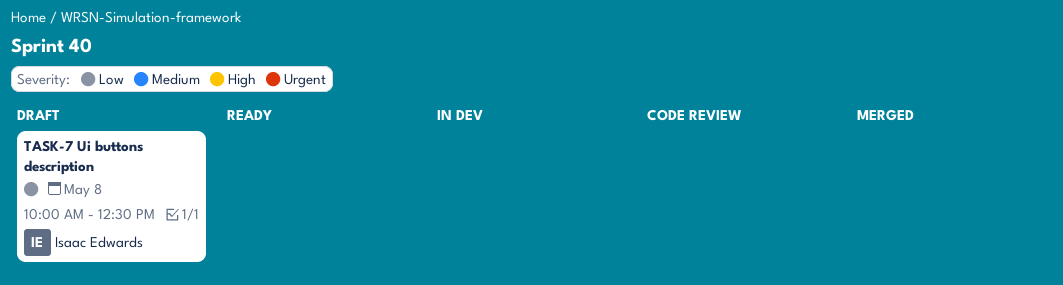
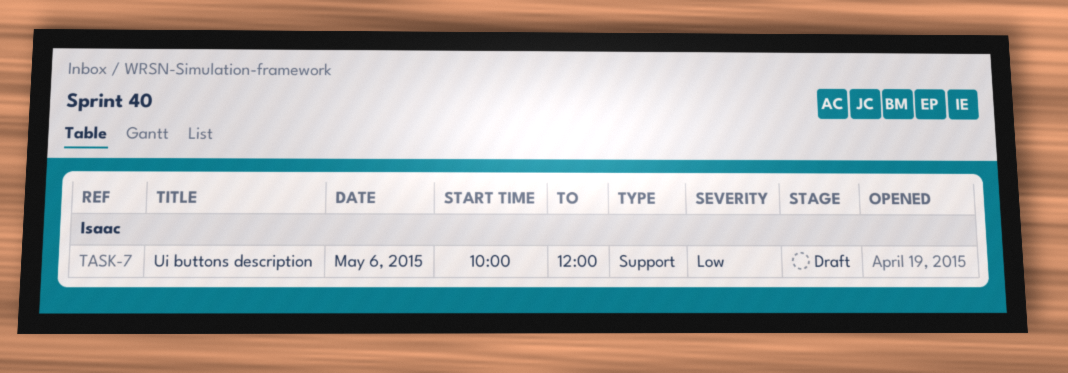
TASK-7, day: May 8 -> May 6
TASK-7, ends: 12:30 -> 12:00

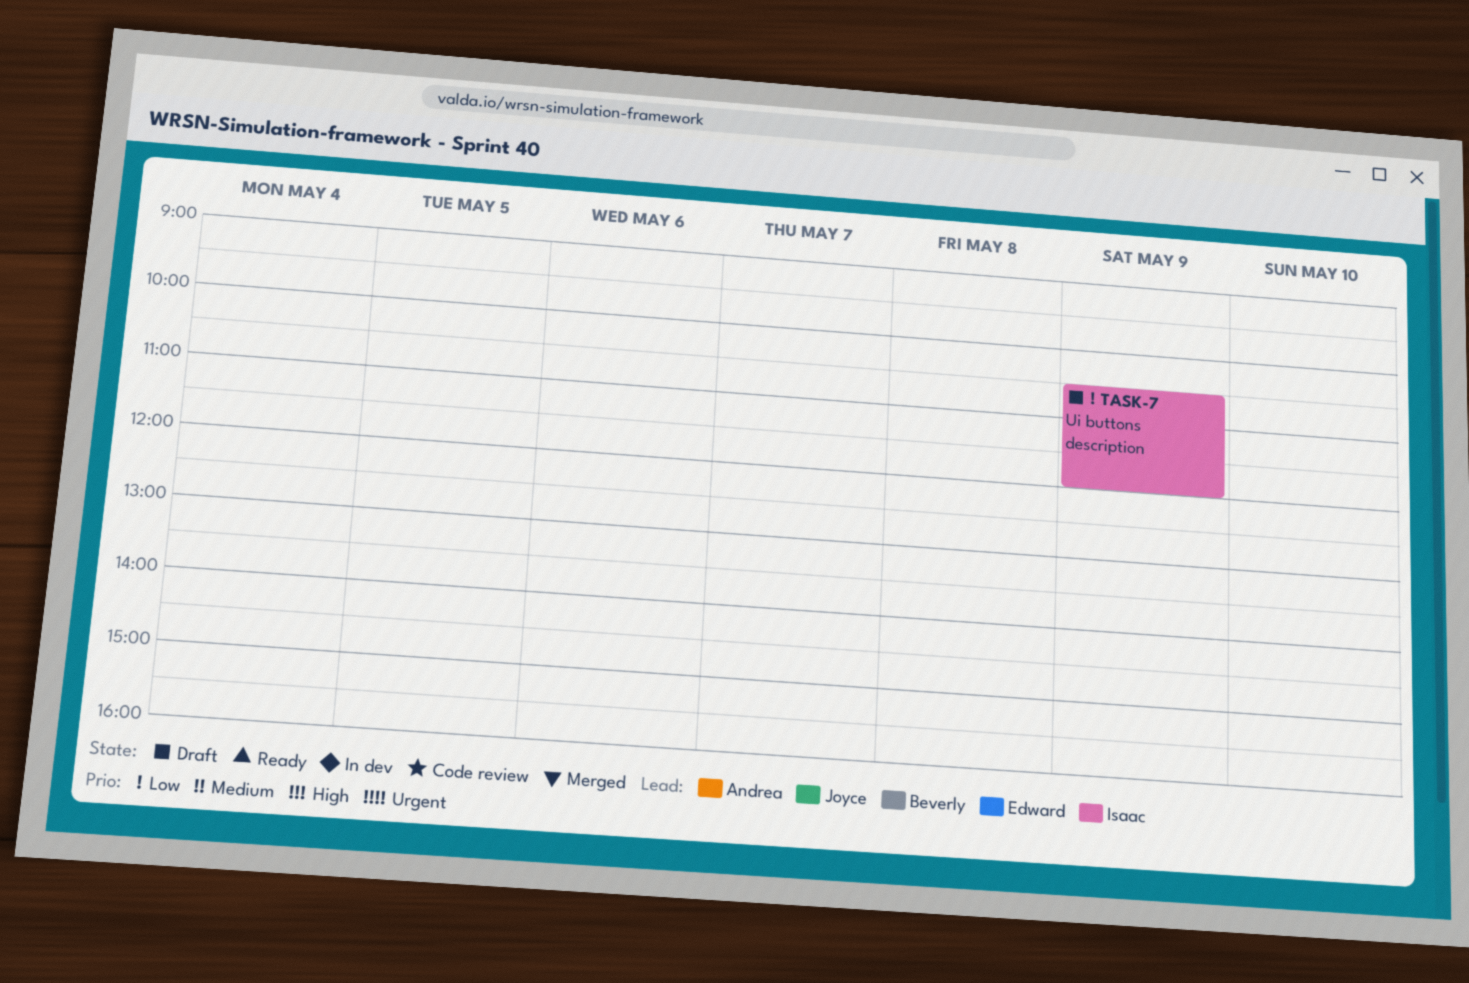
TASK-7, day: May 6 -> May 9
TASK-7, begins: 10:00 -> 10:30

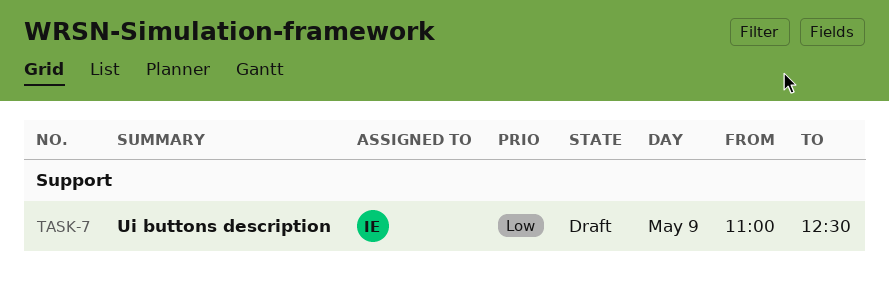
TASK-7, begins: 10:30 -> 11:00
TASK-7, ends: 12:00 -> 12:30

